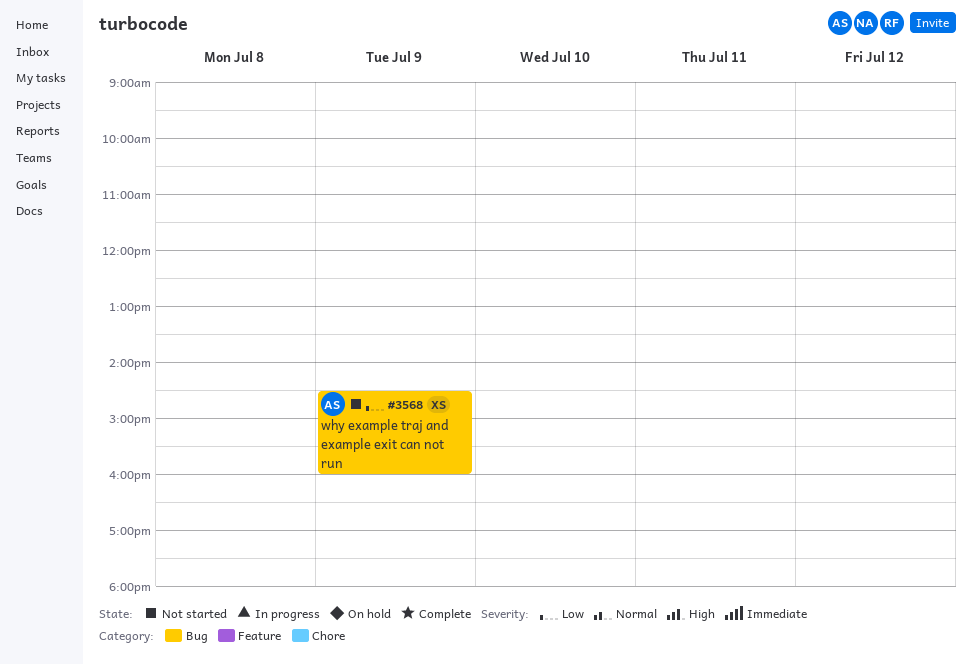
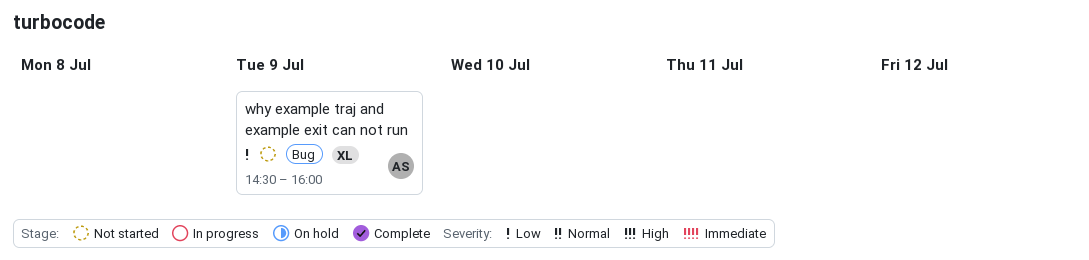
why example traj and example exit can not run, estimate: XS -> XL

